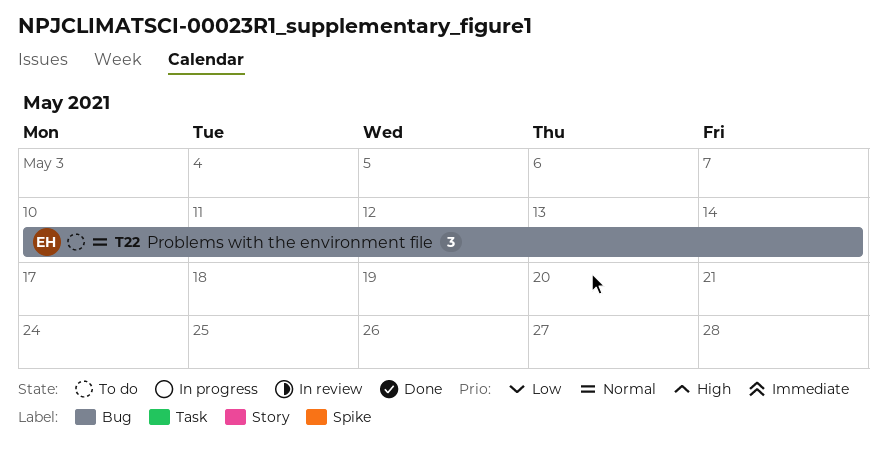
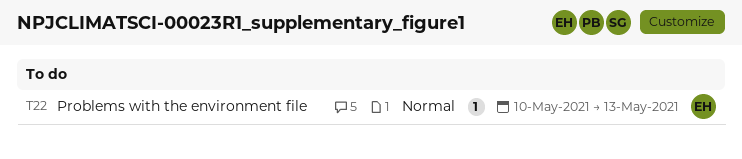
T22, estimate: 3 -> 1
T22, due: May 14 -> May 13

